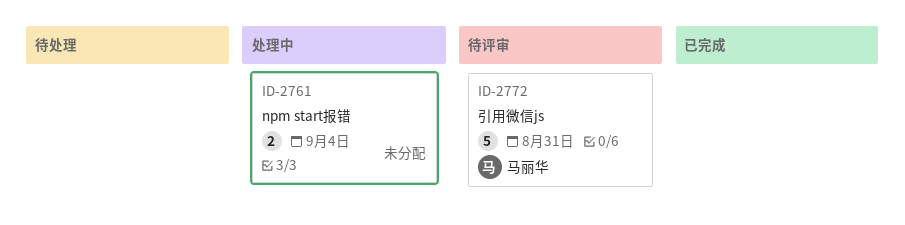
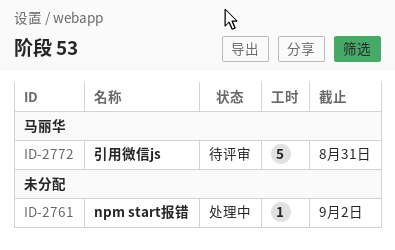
ID-2761, estimate: 2 -> 1
ID-2761, due: Sep 4 -> Sep 2

